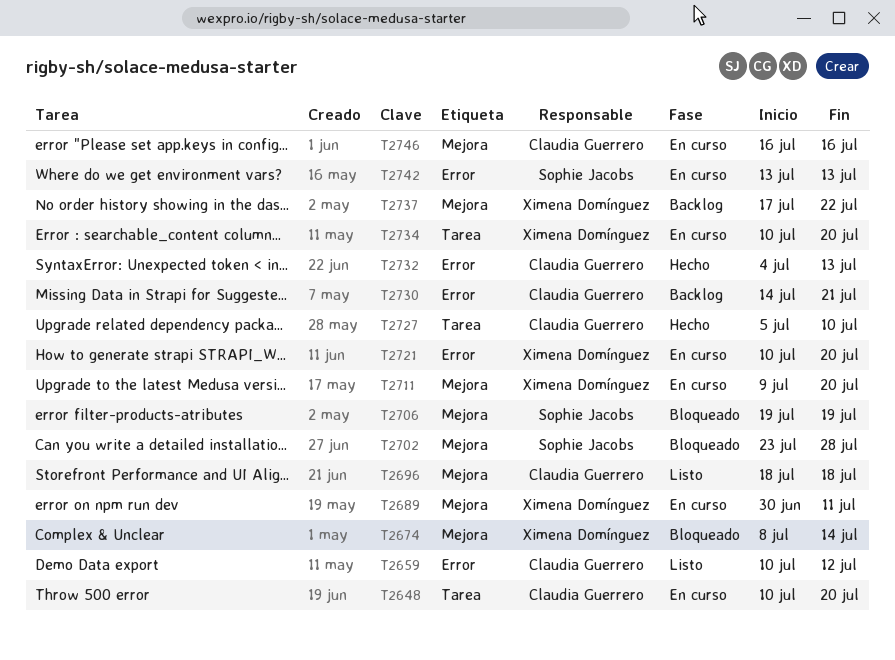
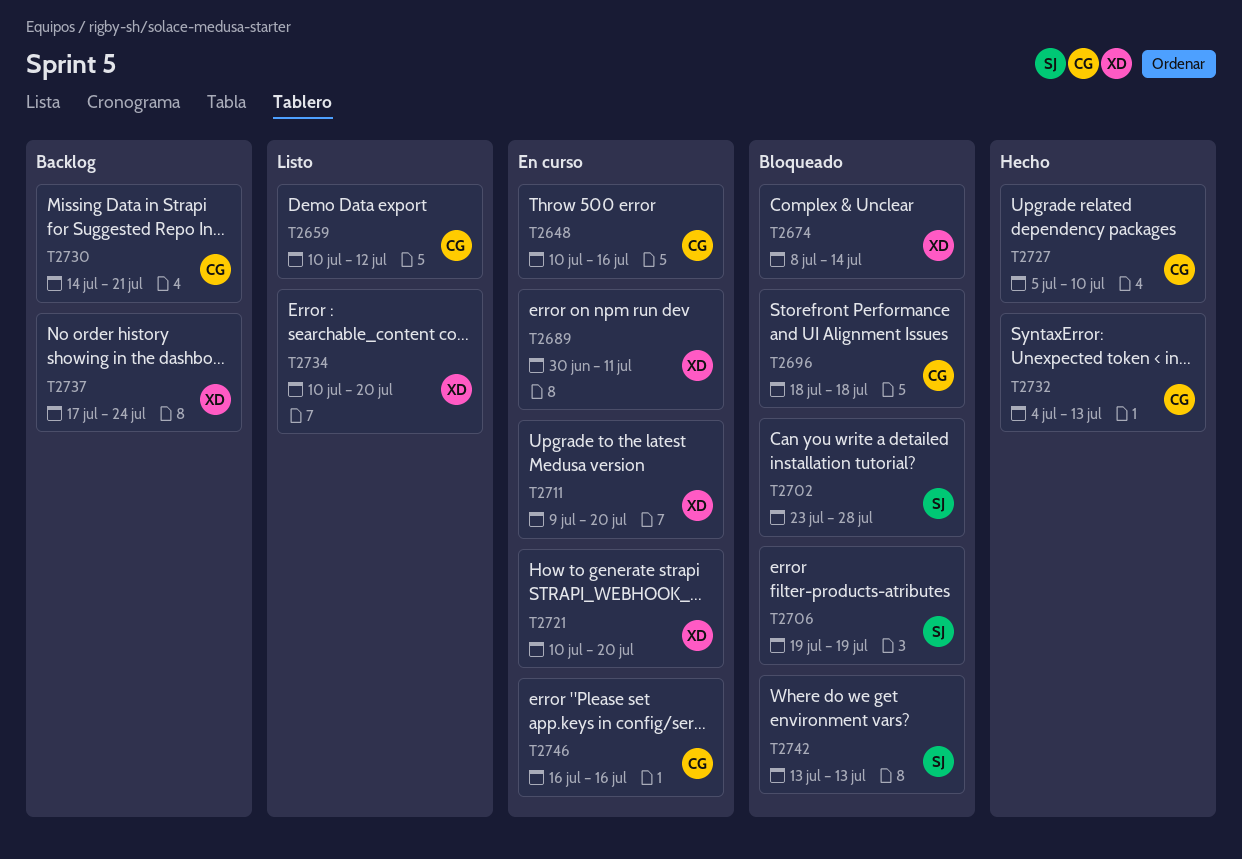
T2648, due: Jul 20 -> Jul 16
T2696, status: Listo -> Bloqueado
T2734, status: En curso -> Listo
T2737, due: Jul 22 -> Jul 24
T2742, status: En curso -> Bloqueado

